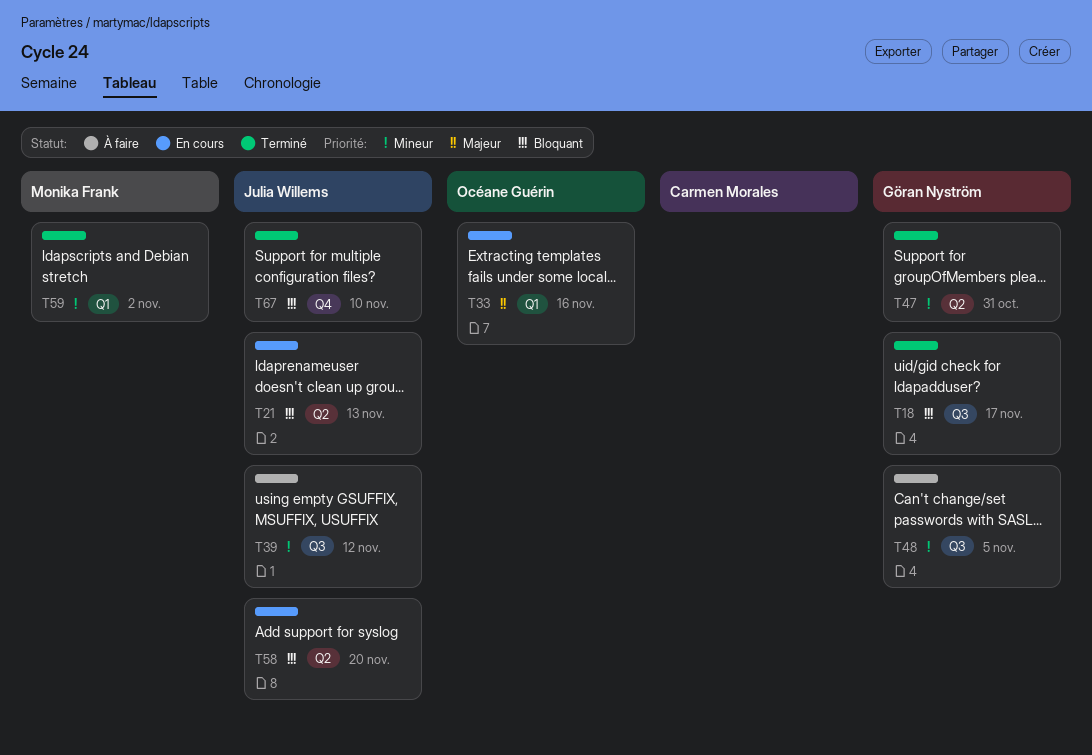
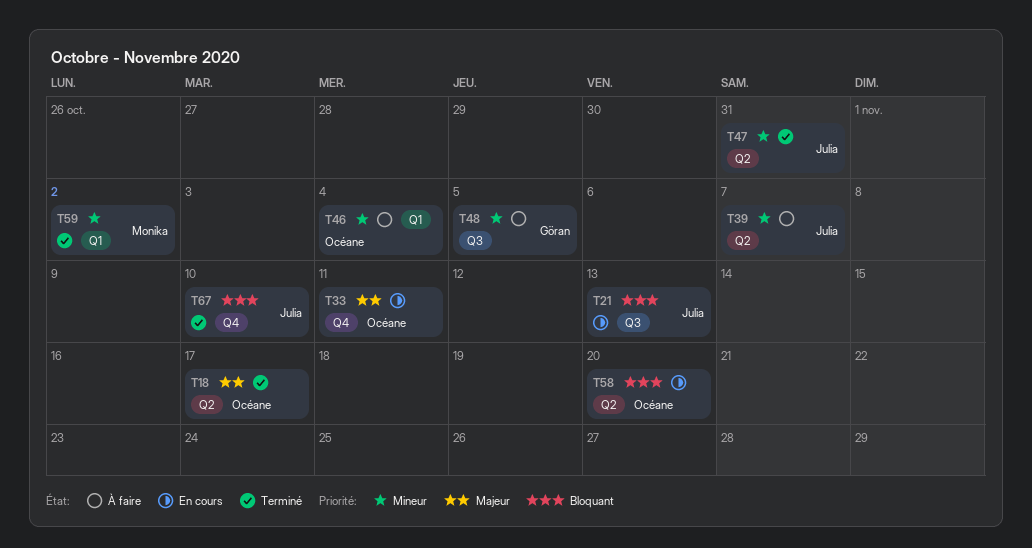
T18, owner: Göran Nyström -> Océane Guérin
T18, priority: Bloquant -> Majeur
T18, label: Q3 -> Q2
T21, label: Q2 -> Q3
T33, label: Q1 -> Q4
T33, due: Nov 16 -> Nov 11
T39, label: Q3 -> Q2
T39, due: Nov 12 -> Nov 7
T46: none -> present
T47, owner: Göran Nyström -> Julia Willems
T58, owner: Julia Willems -> Océane Guérin

